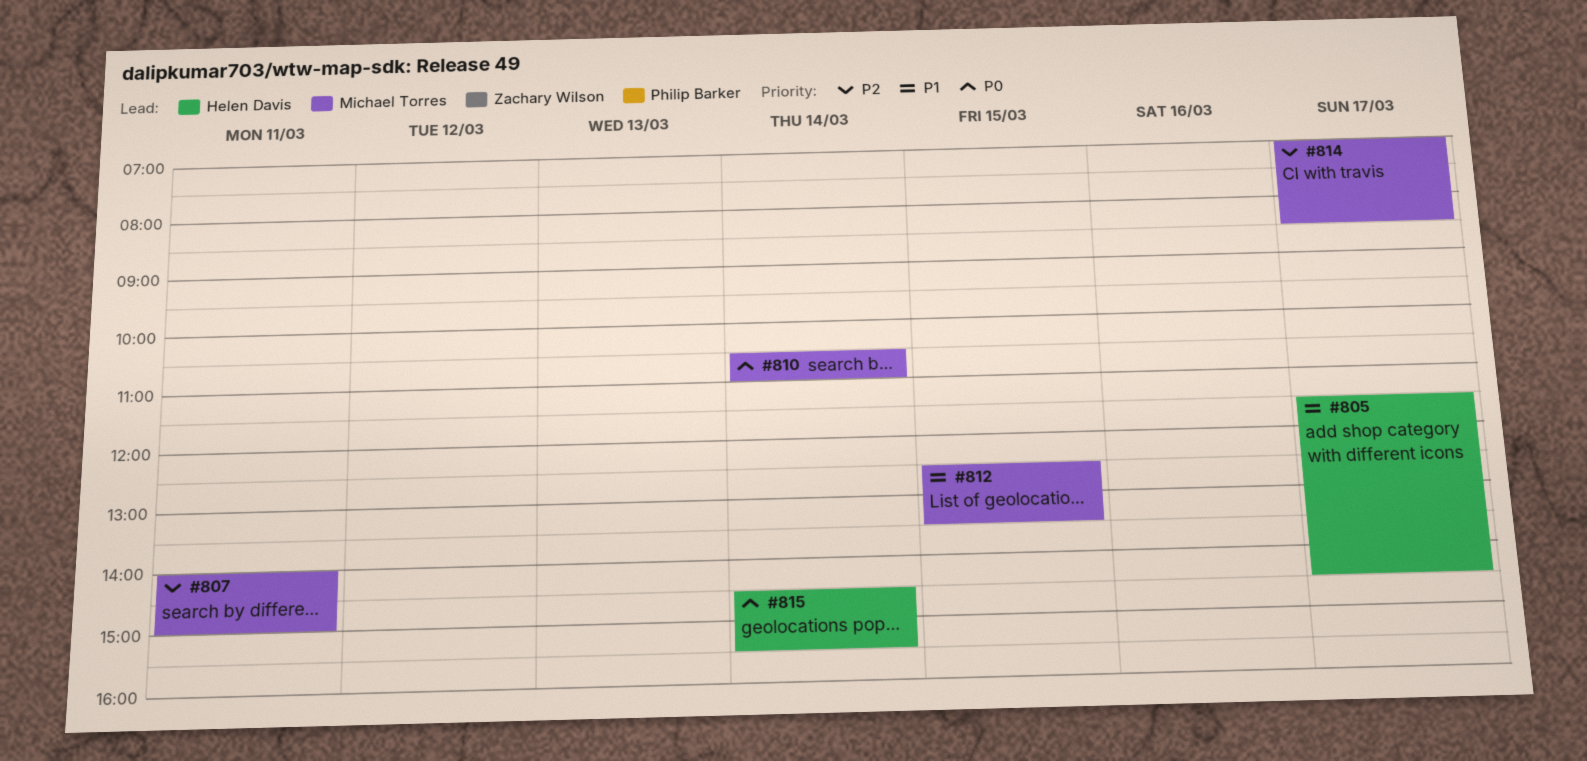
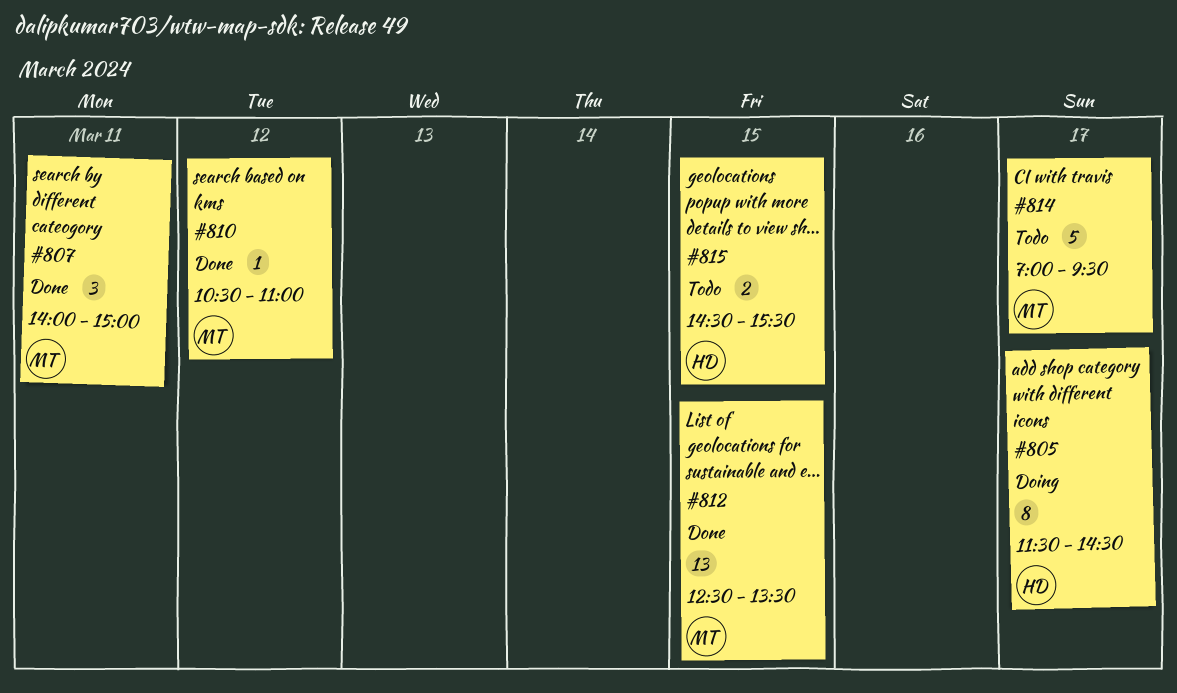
#810, day: Mar 14 -> Mar 12
#814, ends: 08:30 -> 09:30
#815, day: Mar 14 -> Mar 15

